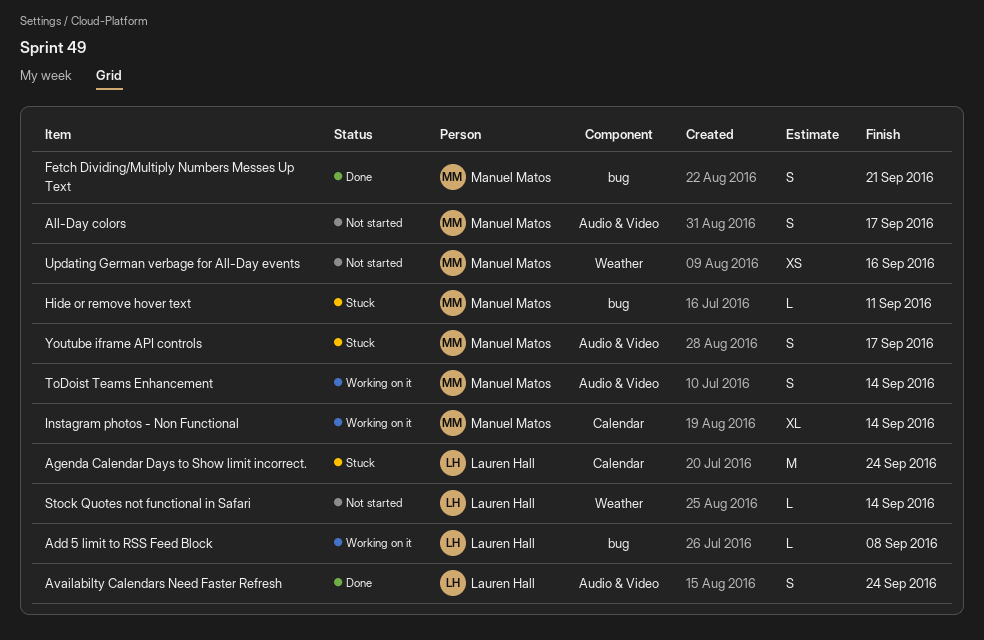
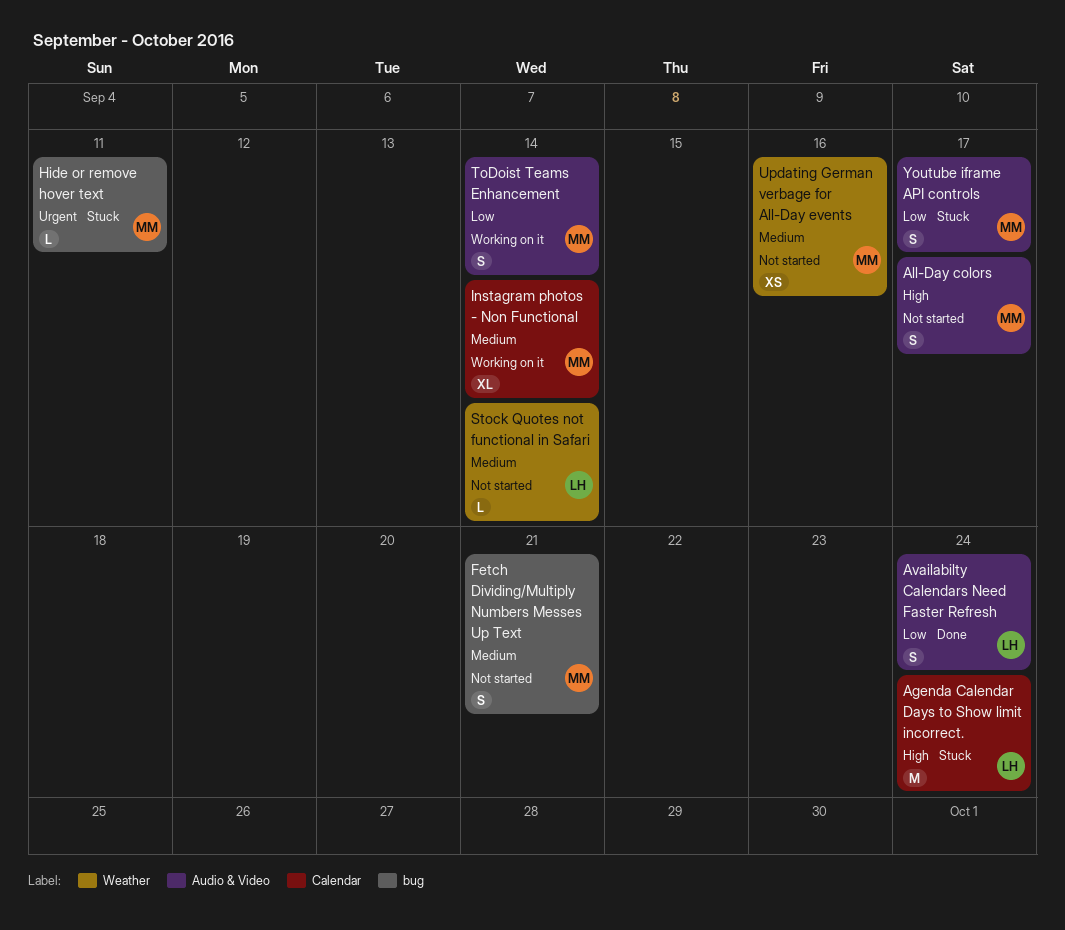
Add 5 limit to RSS Feed Block: present -> none
Fetch Dividing/Multiply Numbers Messes Up Text, status: Done -> Not started

